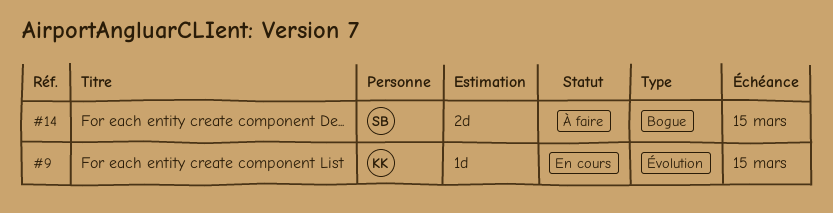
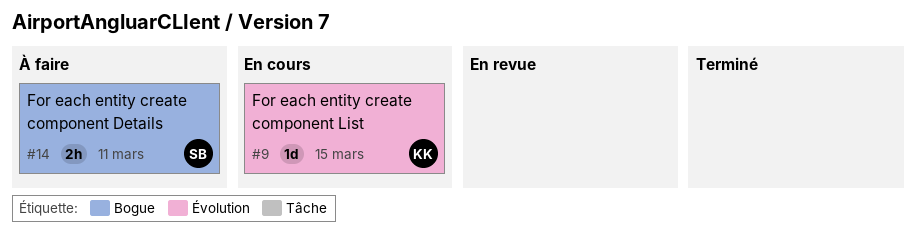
#14, estimate: 2d -> 2h
#14, due: Mar 15 -> Mar 11

